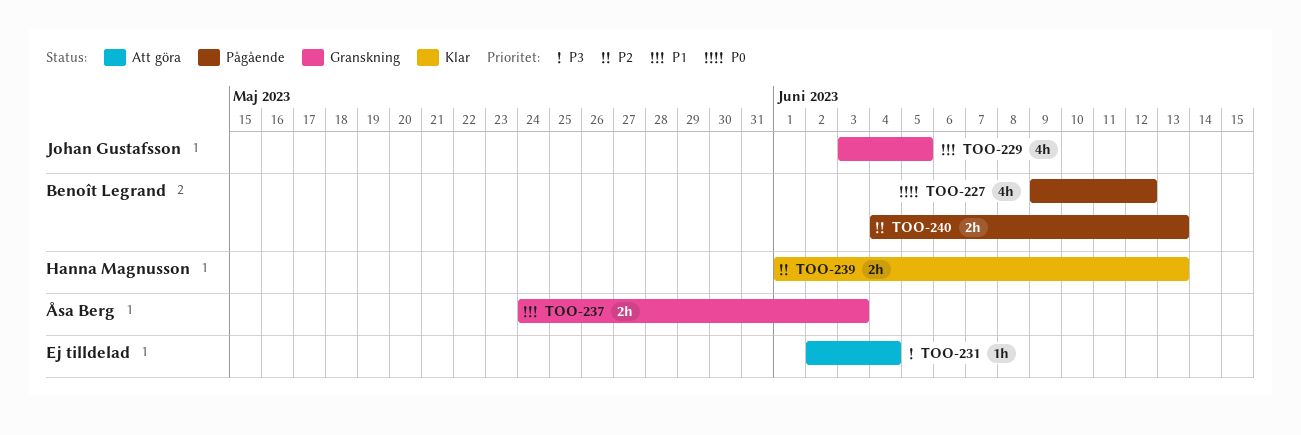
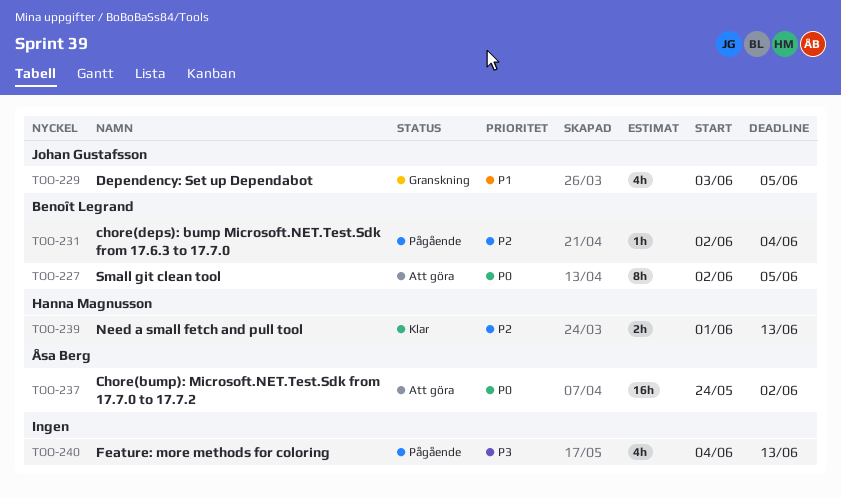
TOO-227, status: Pågående -> Att göra
TOO-227, estimate: 4h -> 8h
TOO-227, start: Jun 9 -> Jun 2
TOO-227, due: Jun 12 -> Jun 5
TOO-231, status: Att göra -> Pågående
TOO-231, owner: none -> Benoît Legrand
TOO-231, priority: P3 -> P2
TOO-237, status: Granskning -> Att göra
TOO-237, priority: P1 -> P0
TOO-237, estimate: 2h -> 16h
TOO-237, due: Jun 3 -> Jun 2
TOO-240, owner: Benoît Legrand -> none
TOO-240, priority: P2 -> P3
TOO-240, estimate: 2h -> 4h

